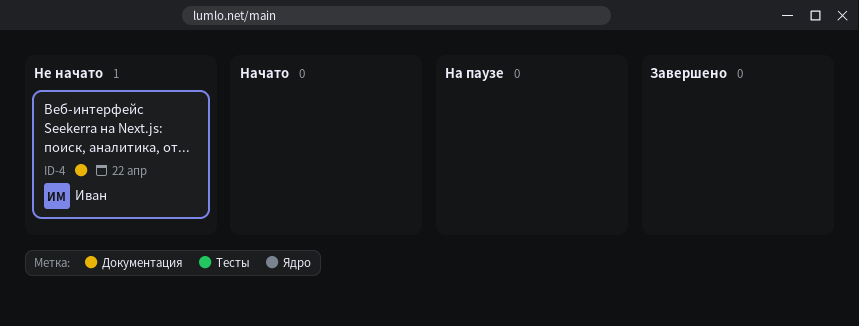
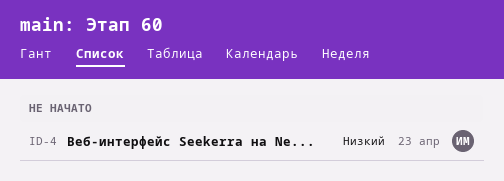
ID-4, due: Apr 22 -> Apr 23

